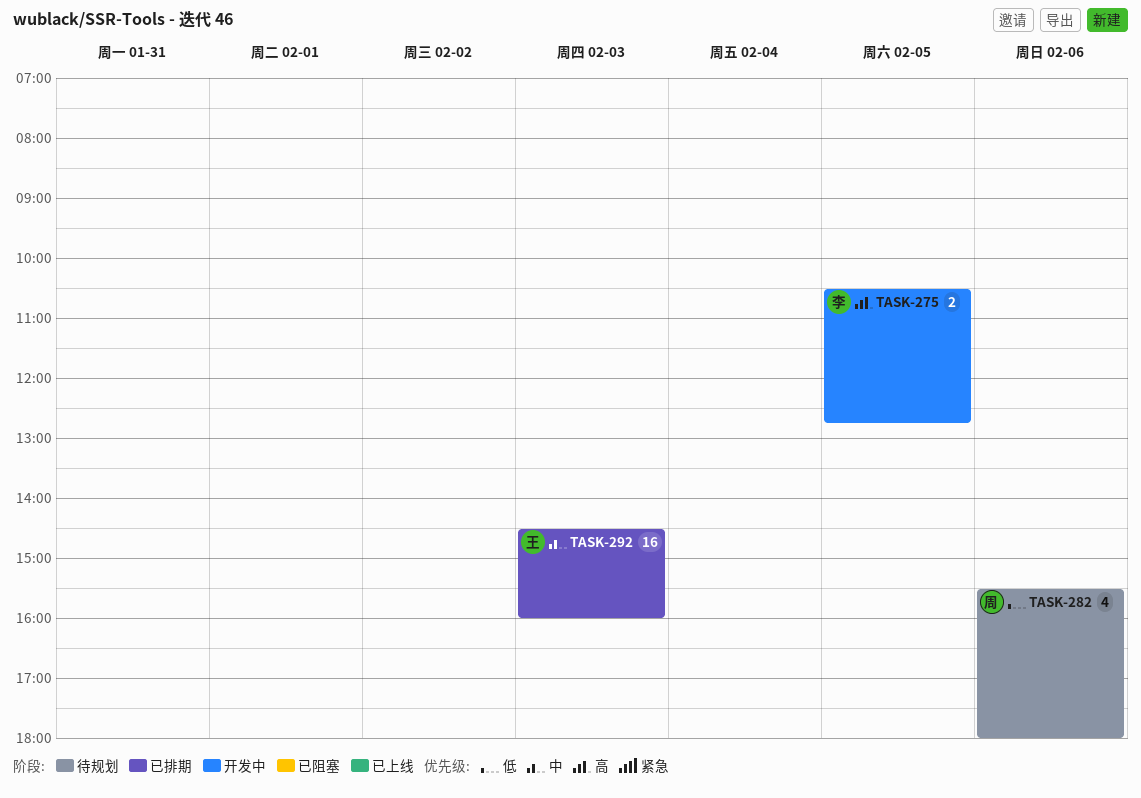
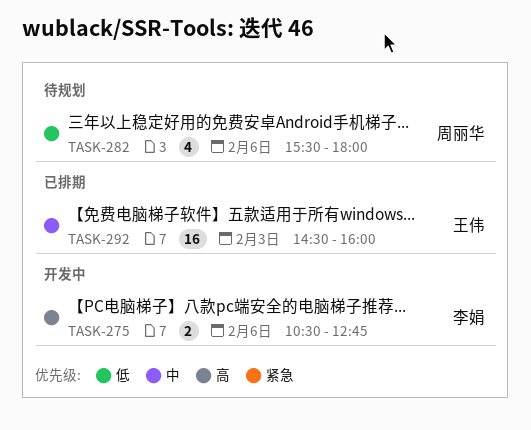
TASK-275, day: Feb 5 -> Feb 6

